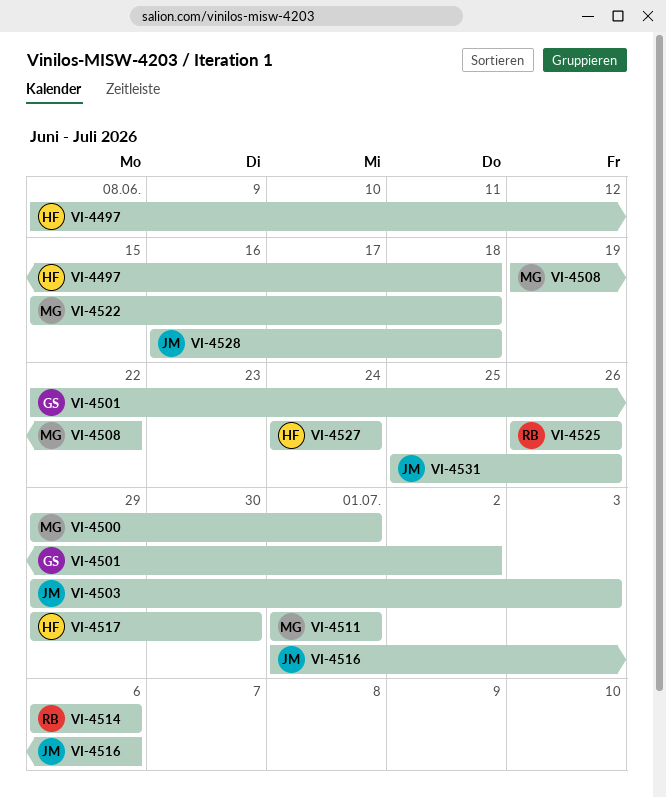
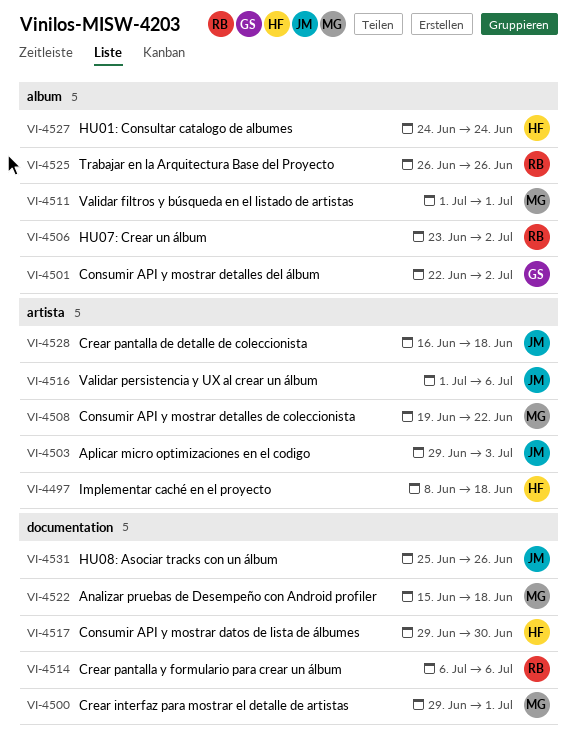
VI-4506: none -> present

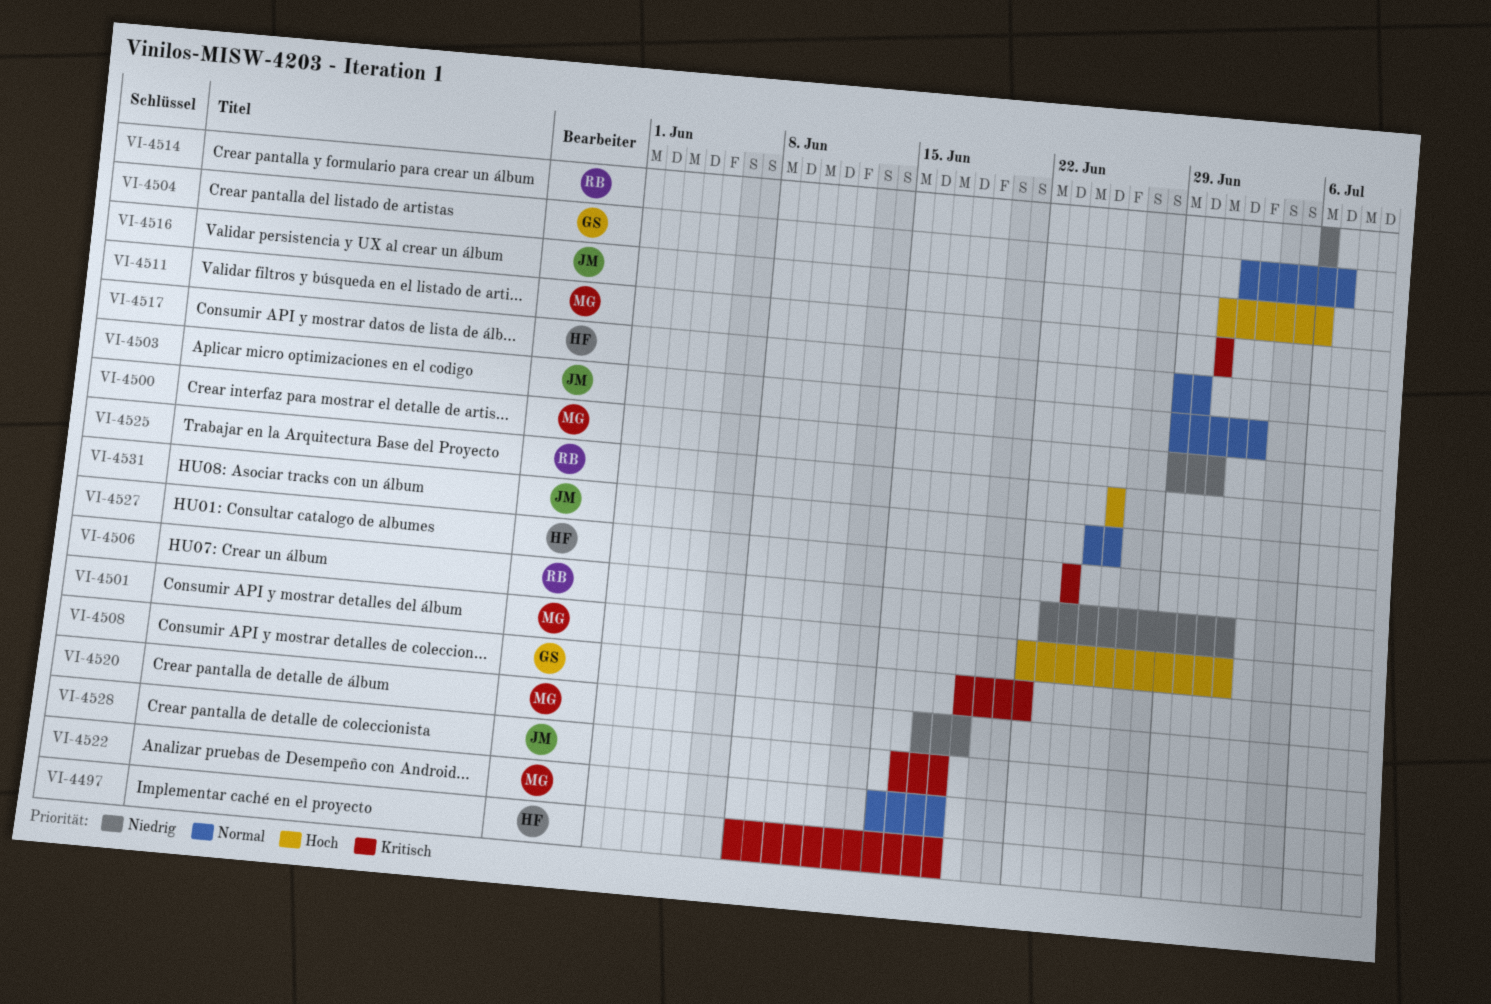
VI-4501, owner: GS -> MG
VI-4504: none -> present
VI-4508, owner: MG -> GS
VI-4520: none -> present

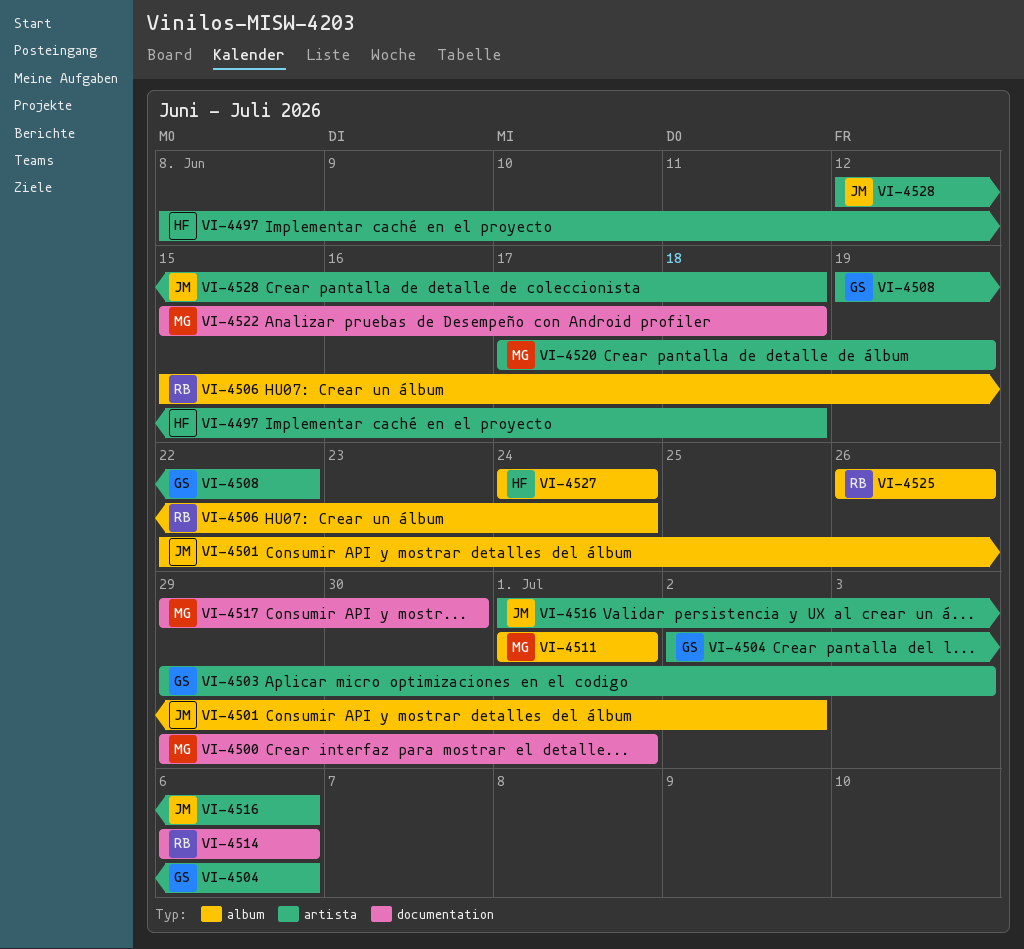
VI-4501, owner: MG -> JM
VI-4503, owner: JM -> GS
VI-4504, due: Jul 7 -> Jul 6
VI-4506, start: Jun 23 -> Jun 15
VI-4506, due: Jul 2 -> Jun 24
VI-4517, owner: HF -> MG
VI-4528, start: Jun 16 -> Jun 12
VI-4531: present -> none

